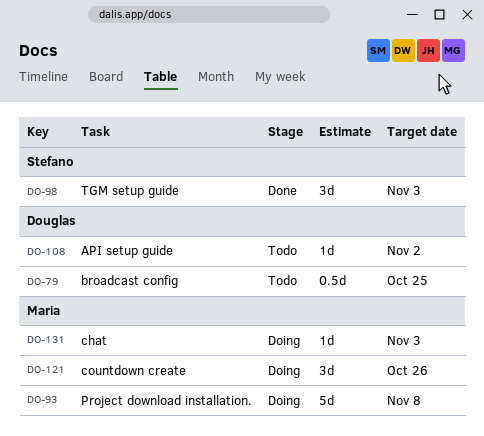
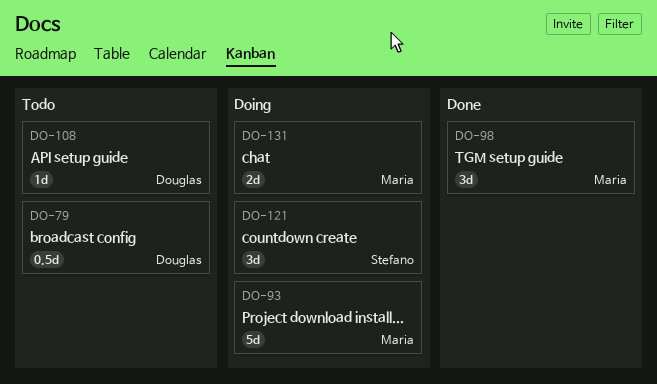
DO-98, owner: Stefano -> Maria
DO-121, owner: Maria -> Stefano
DO-131, estimate: 1d -> 2d

